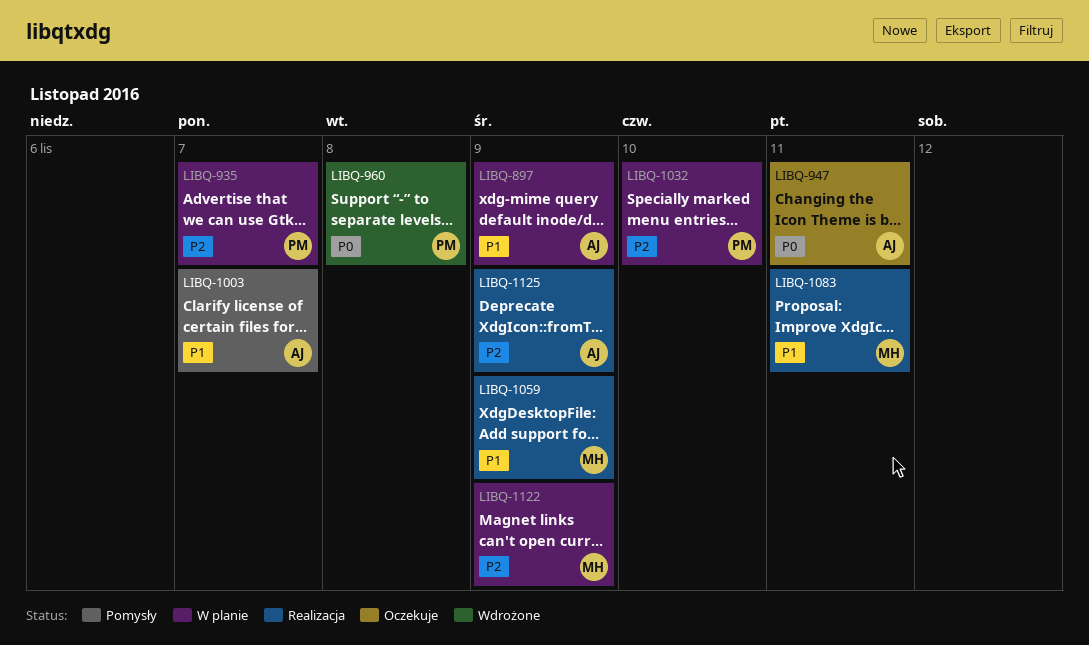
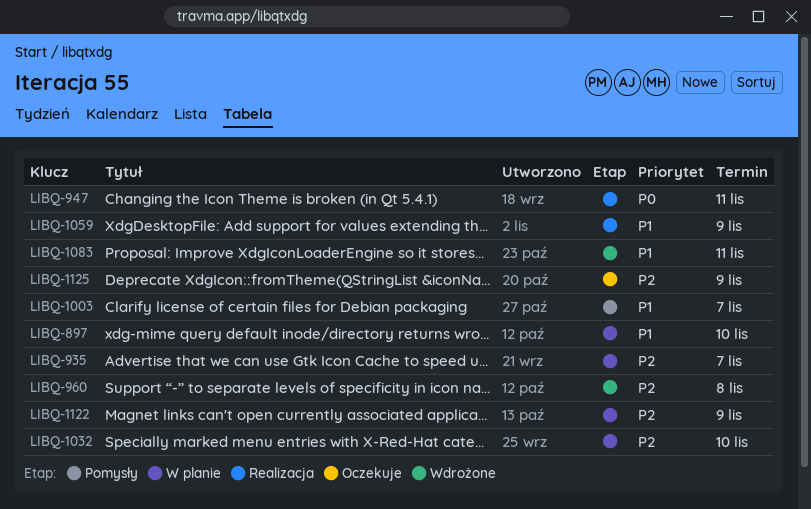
LIBQ-897, due: Nov 9 -> Nov 10
LIBQ-947, status: Oczekuje -> Realizacja
LIBQ-960, priority: P0 -> P2
LIBQ-1083, status: Realizacja -> Wdrożone
LIBQ-1125, status: Realizacja -> Oczekuje

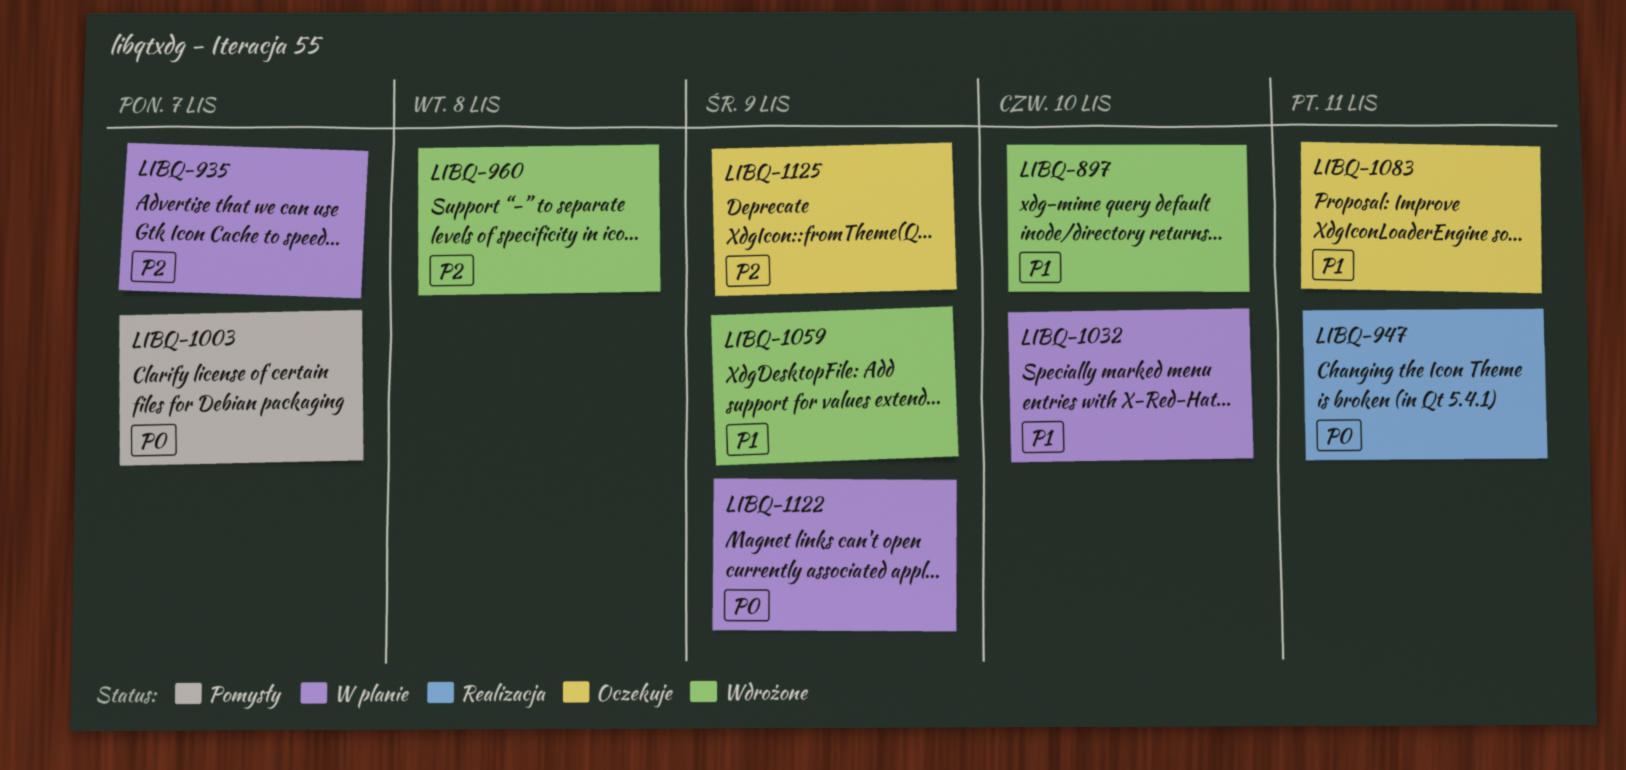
LIBQ-897, status: W planie -> Wdrożone
LIBQ-1003, priority: P1 -> P0
LIBQ-1032, priority: P2 -> P1
LIBQ-1059, status: Realizacja -> Wdrożone
LIBQ-1083, status: Wdrożone -> Oczekuje
LIBQ-1122, priority: P2 -> P0

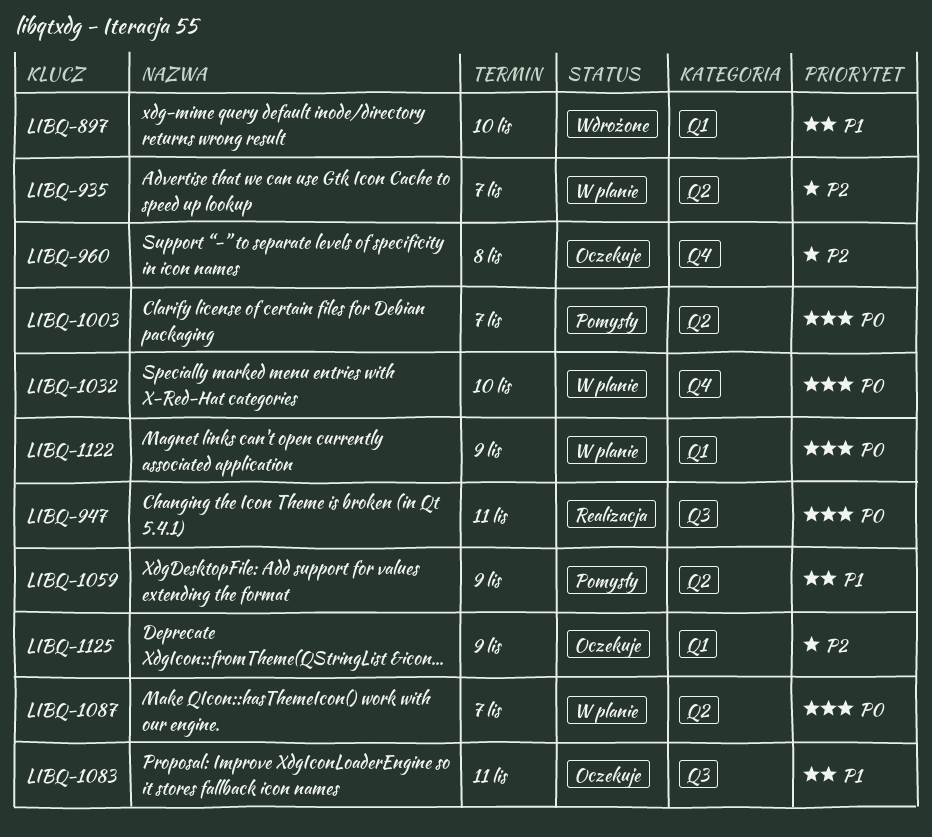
LIBQ-960, status: Wdrożone -> Oczekuje
LIBQ-1032, priority: P1 -> P0
LIBQ-1059, status: Wdrożone -> Pomysły
LIBQ-1087: none -> present

